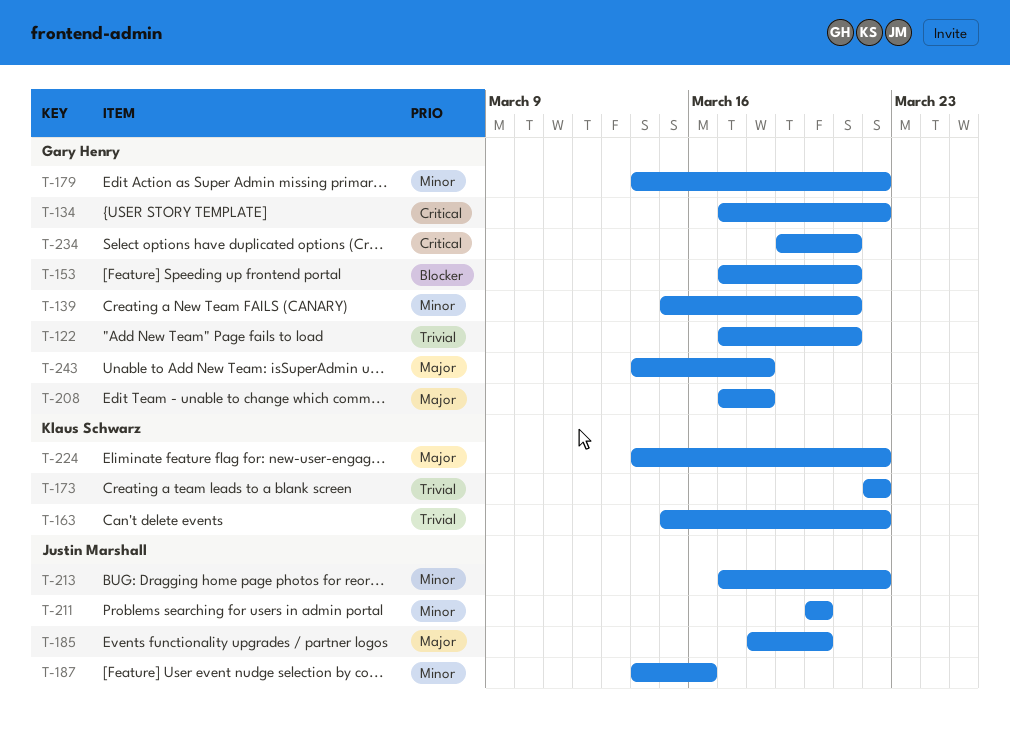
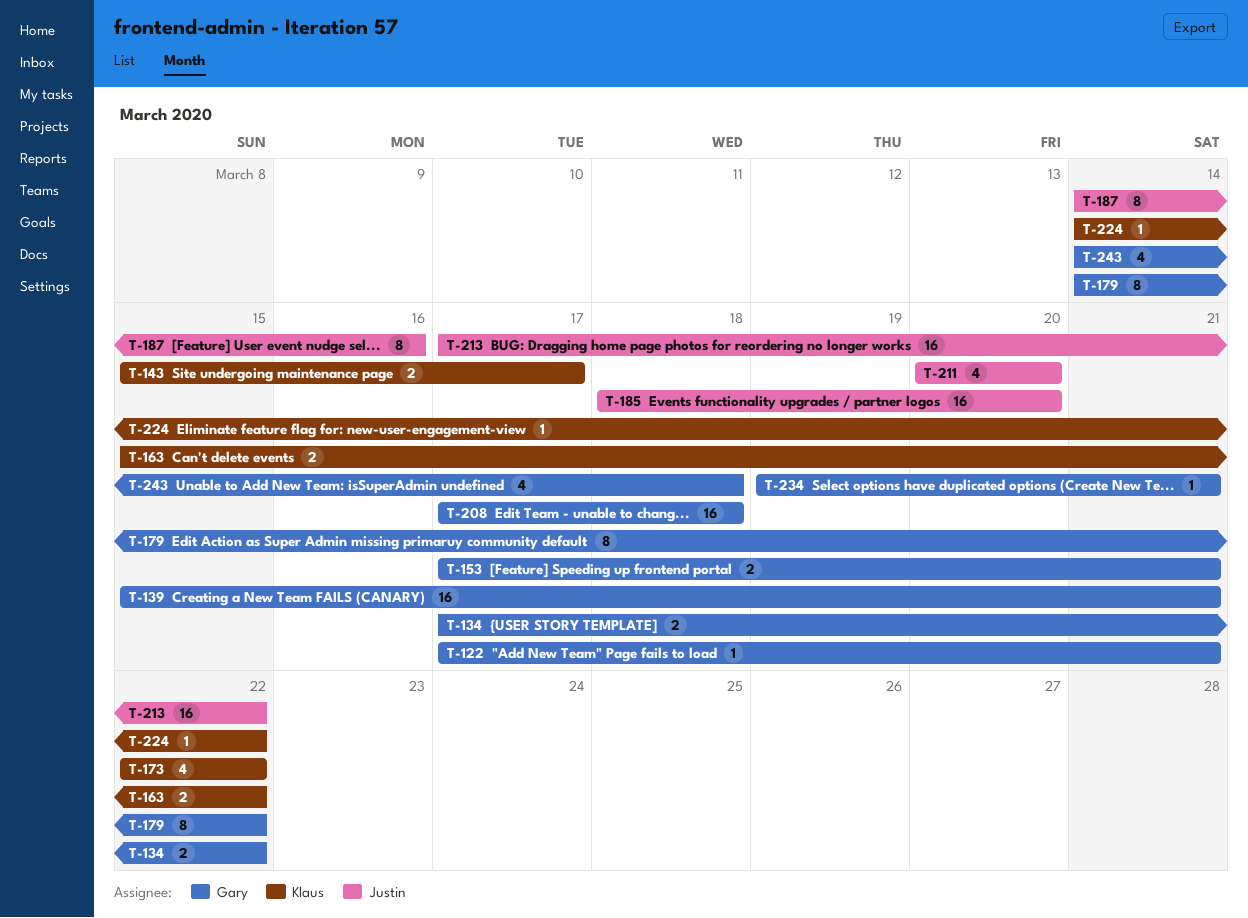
T-143: none -> present

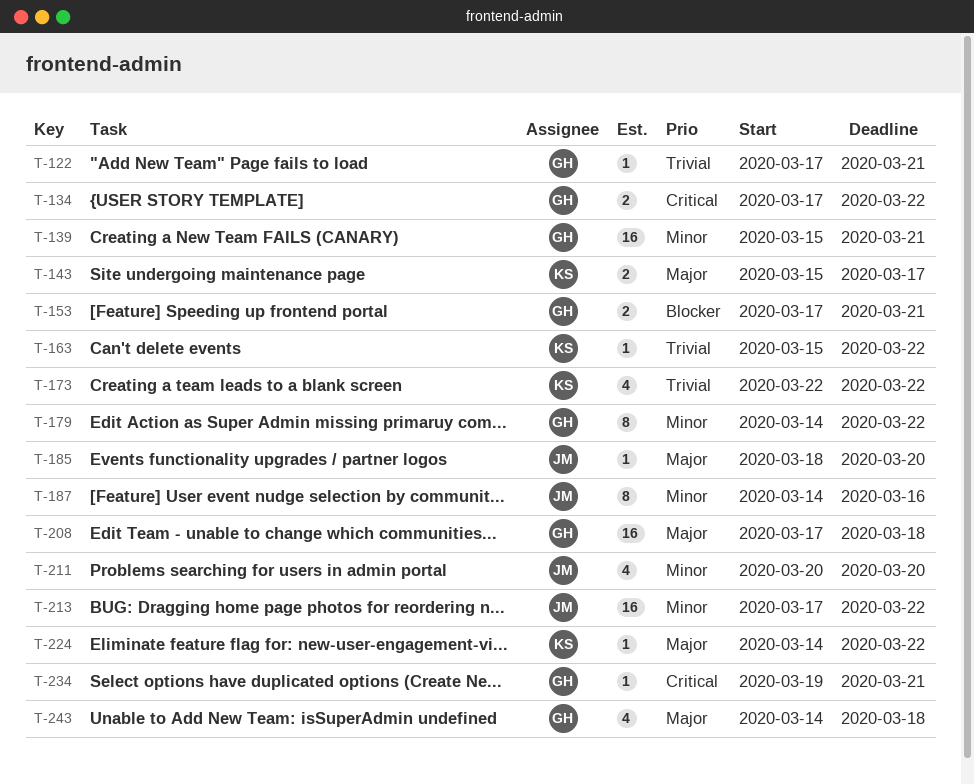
T-163, estimate: 2 -> 1
T-185, estimate: 16 -> 1

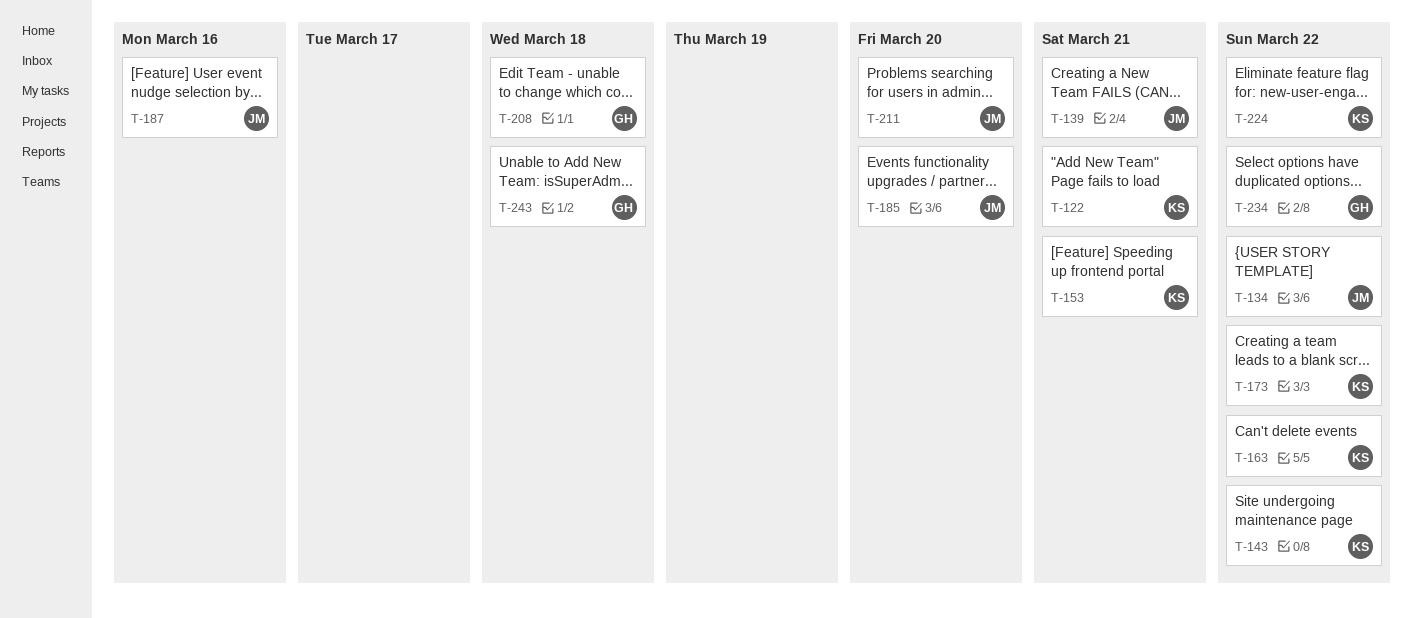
T-122, owner: GH -> KS
T-134, owner: GH -> JM
T-139, owner: GH -> JM
T-143, due: Mar 17 -> Mar 22
T-153, owner: GH -> KS
T-179: present -> none
T-213: present -> none
T-234, due: Mar 21 -> Mar 22

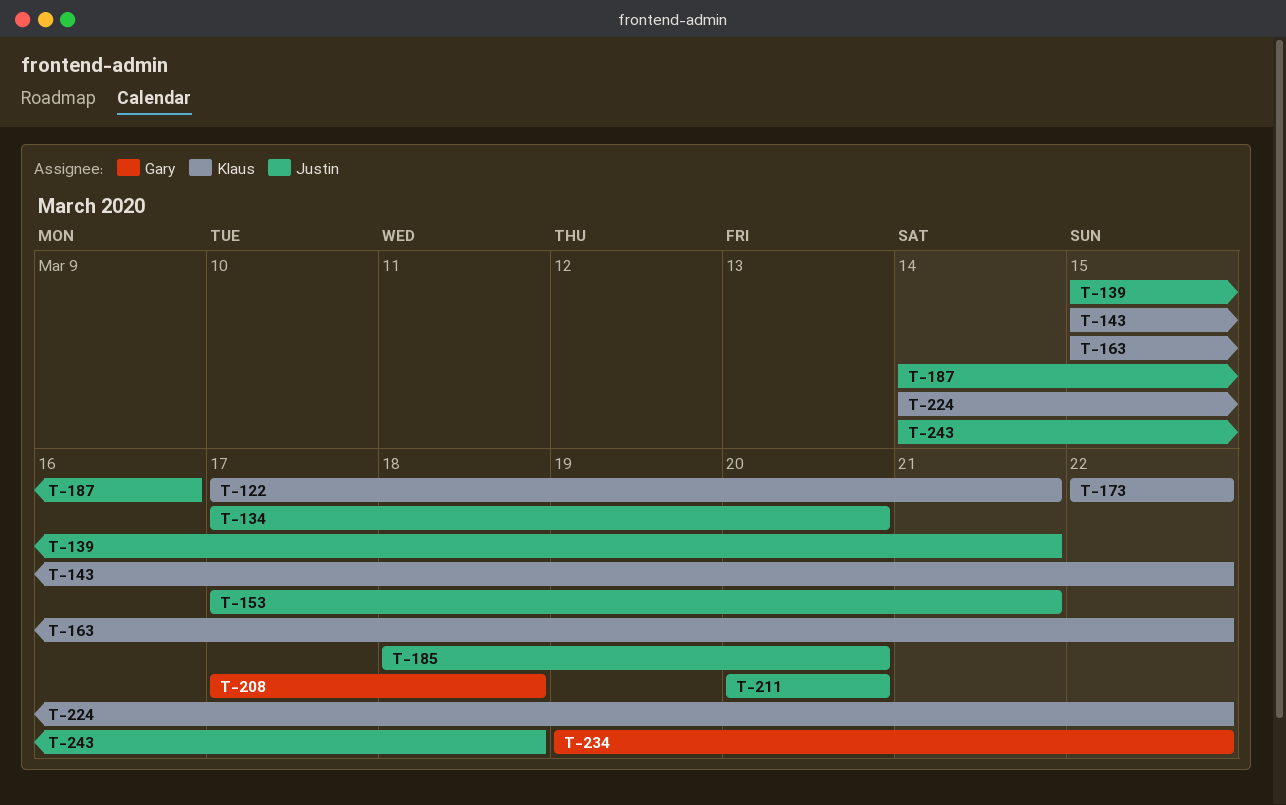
T-134, due: Mar 22 -> Mar 20
T-153, owner: Klaus -> Justin
T-243, owner: Gary -> Justin

